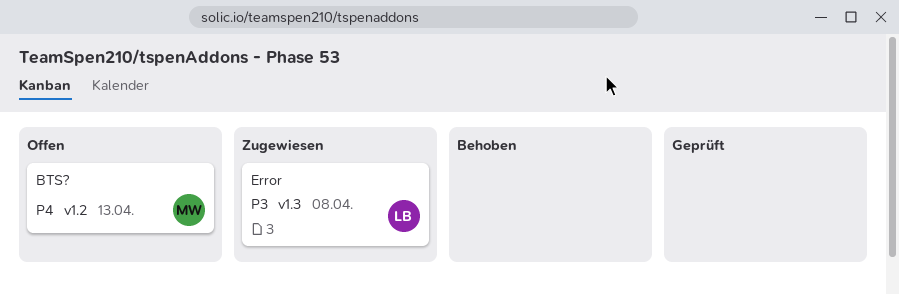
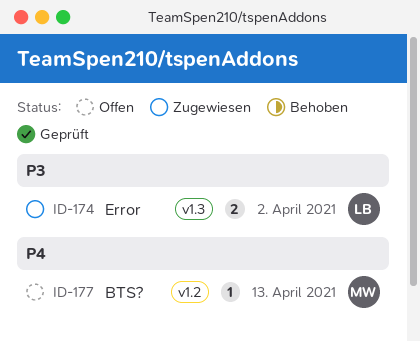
Error, due: Apr 8 -> Apr 2

